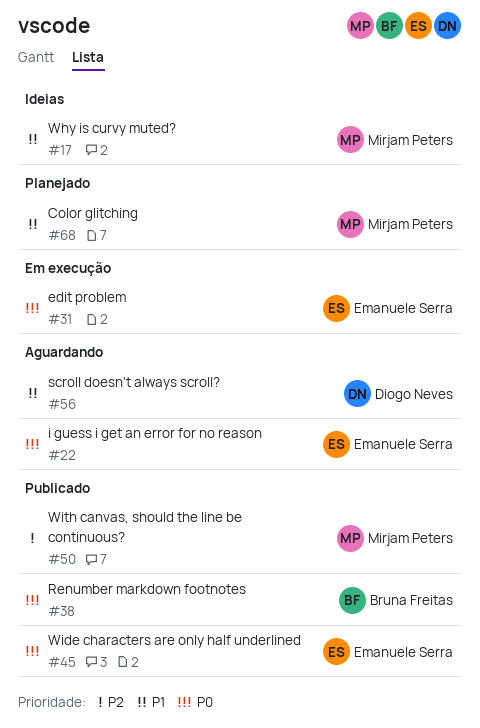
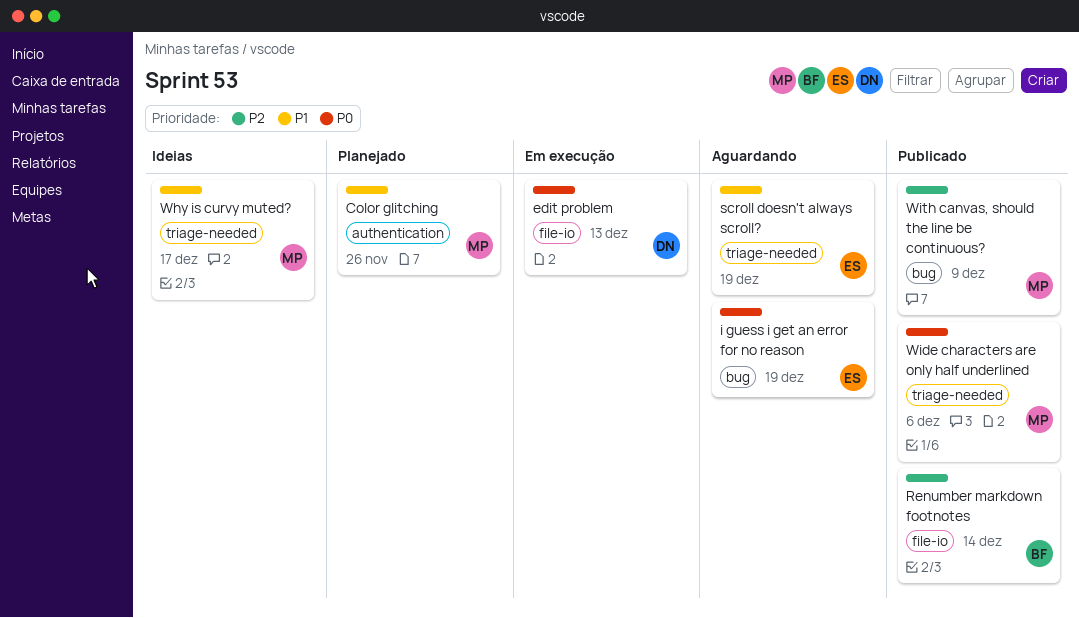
edit problem, owner: Emanuele Serra -> Diogo Neves
Renumber markdown footnotes, priority: P0 -> P2
scroll doesn't always scroll?, owner: Diogo Neves -> Emanuele Serra
Wide characters are only half underlined, owner: Emanuele Serra -> Mirjam Peters

